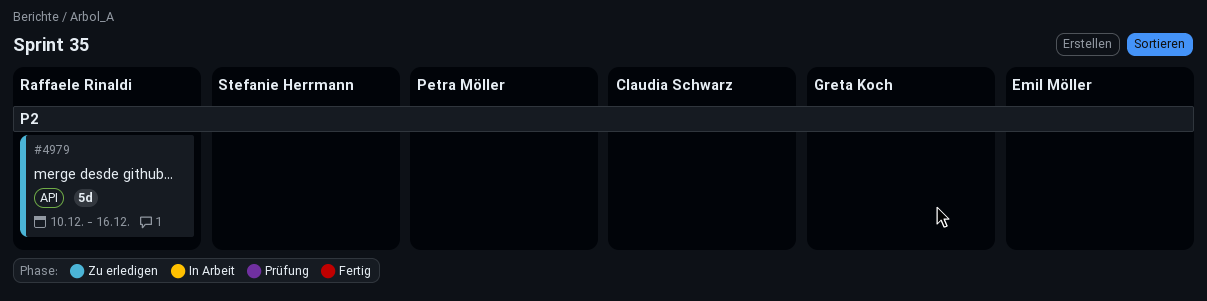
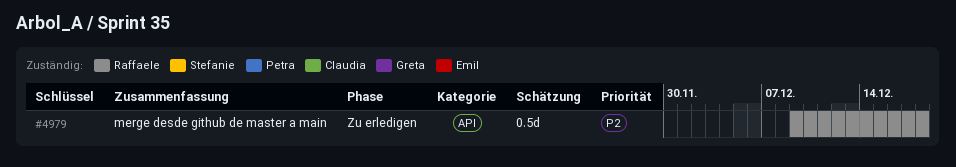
#4979, estimate: 5d -> 0.5d
#4979, start: Dec 10 -> Dec 9
#4979, due: Dec 16 -> Dec 18

